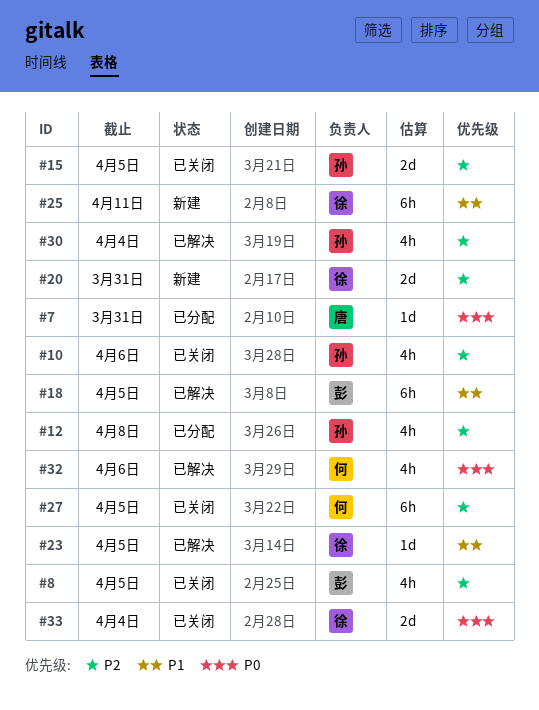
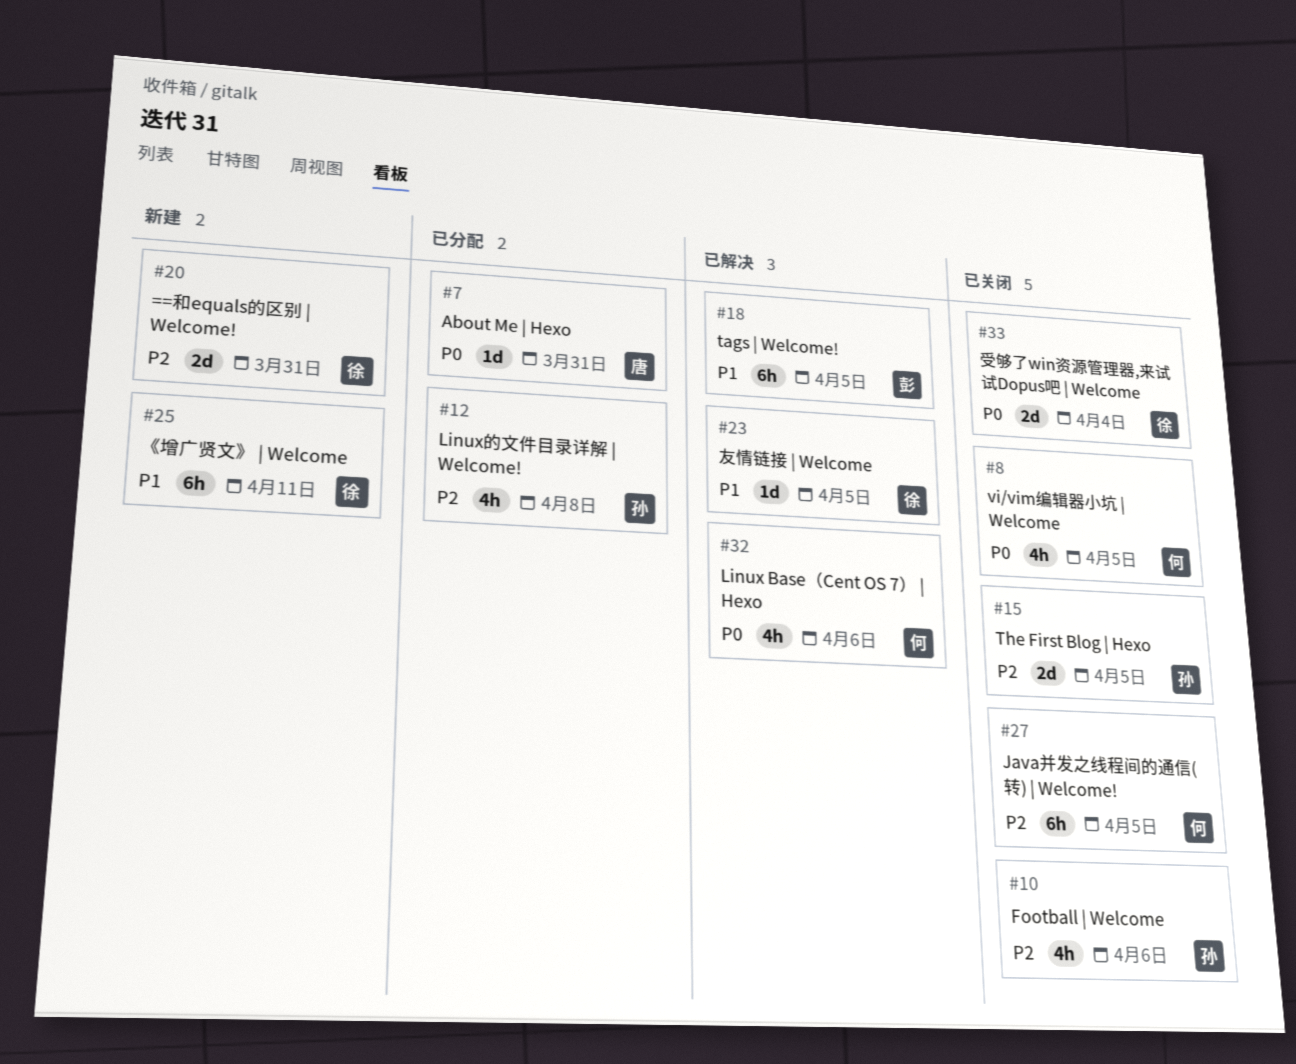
#8, owner: 彭 -> 何
#8, priority: P2 -> P0
#30: present -> none

